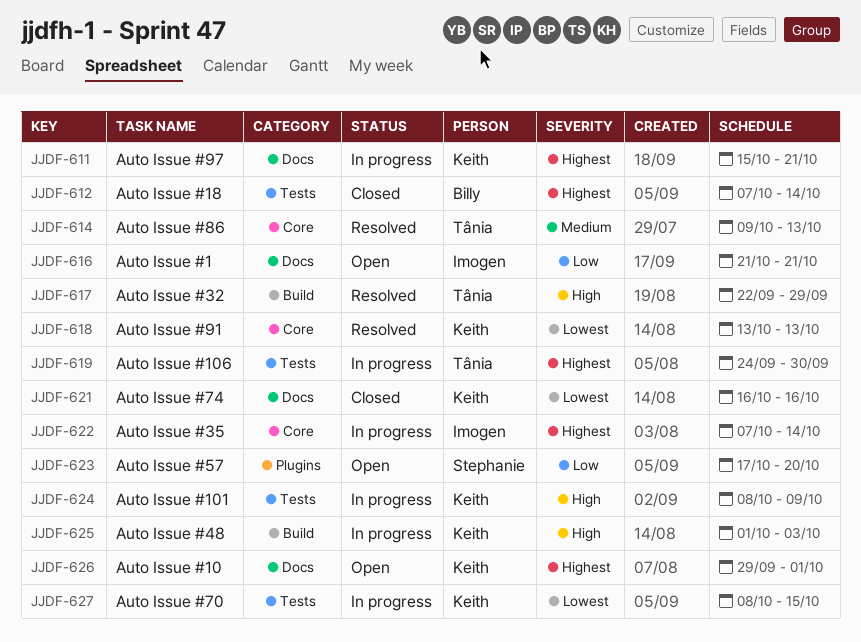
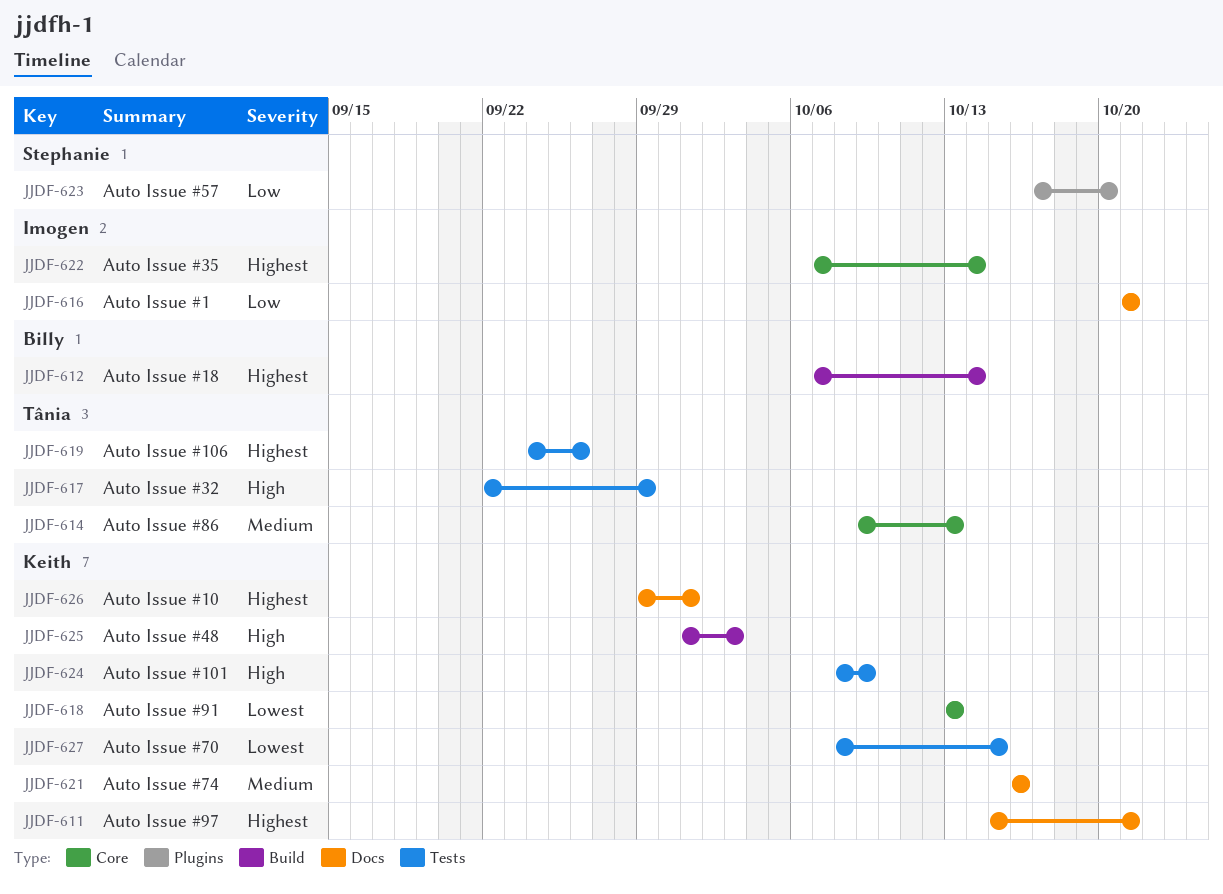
JJDF-612, label: Tests -> Build
JJDF-617, label: Build -> Tests
JJDF-619, due: Sep 30 -> Sep 26
JJDF-621, priority: Lowest -> Medium

